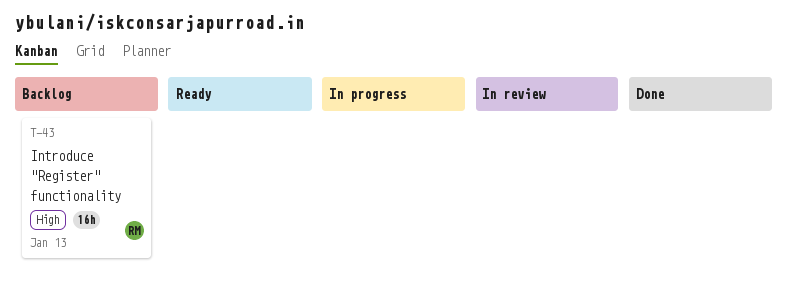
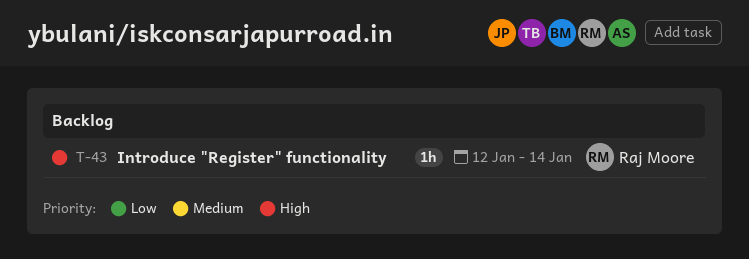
T-43, estimate: 16h -> 1h
T-43, due: Jan 13 -> Jan 14

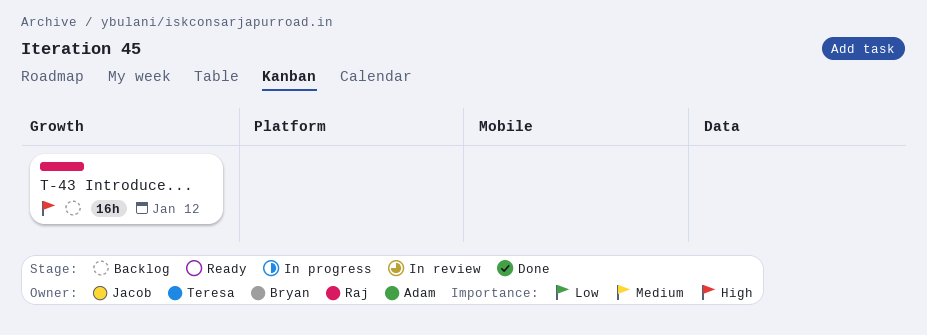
T-43, estimate: 1h -> 16h
T-43, due: Jan 14 -> Jan 12

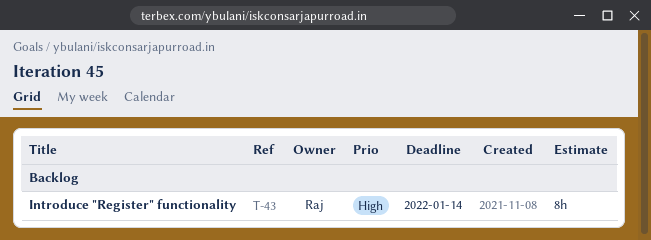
T-43, estimate: 16h -> 8h
T-43, due: Jan 12 -> Jan 14

